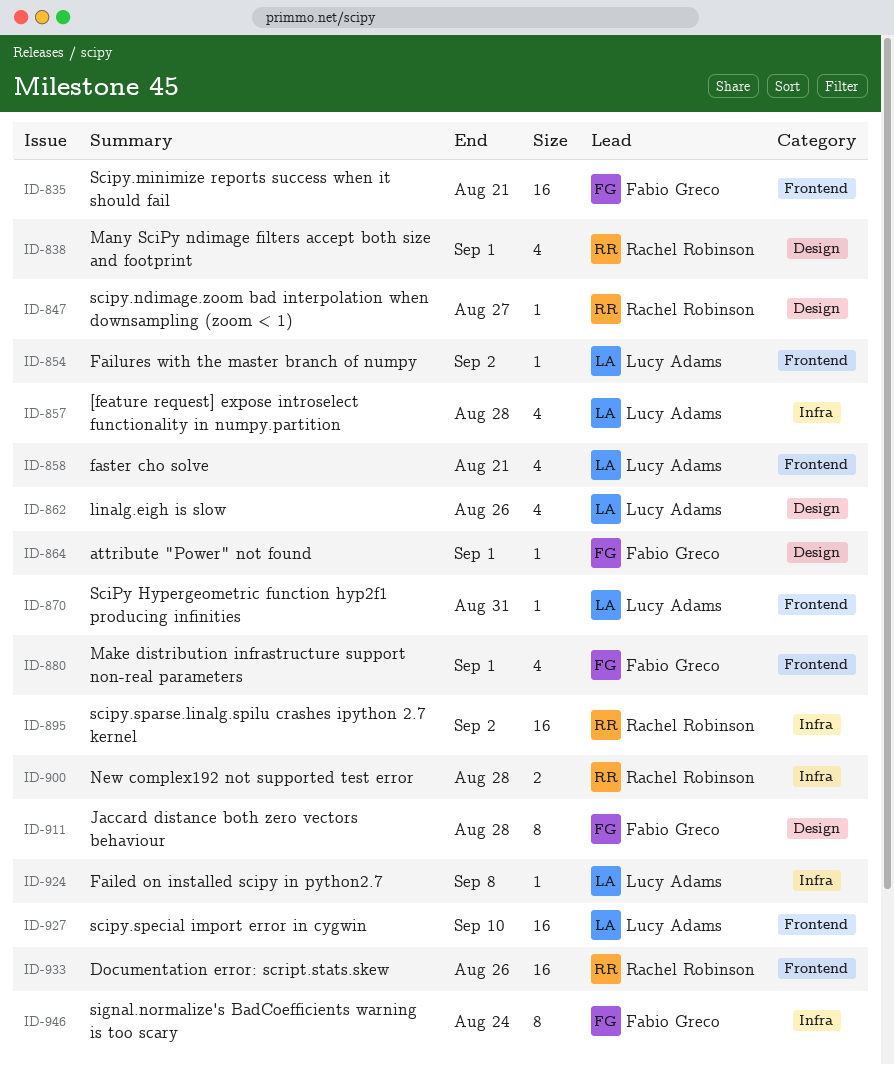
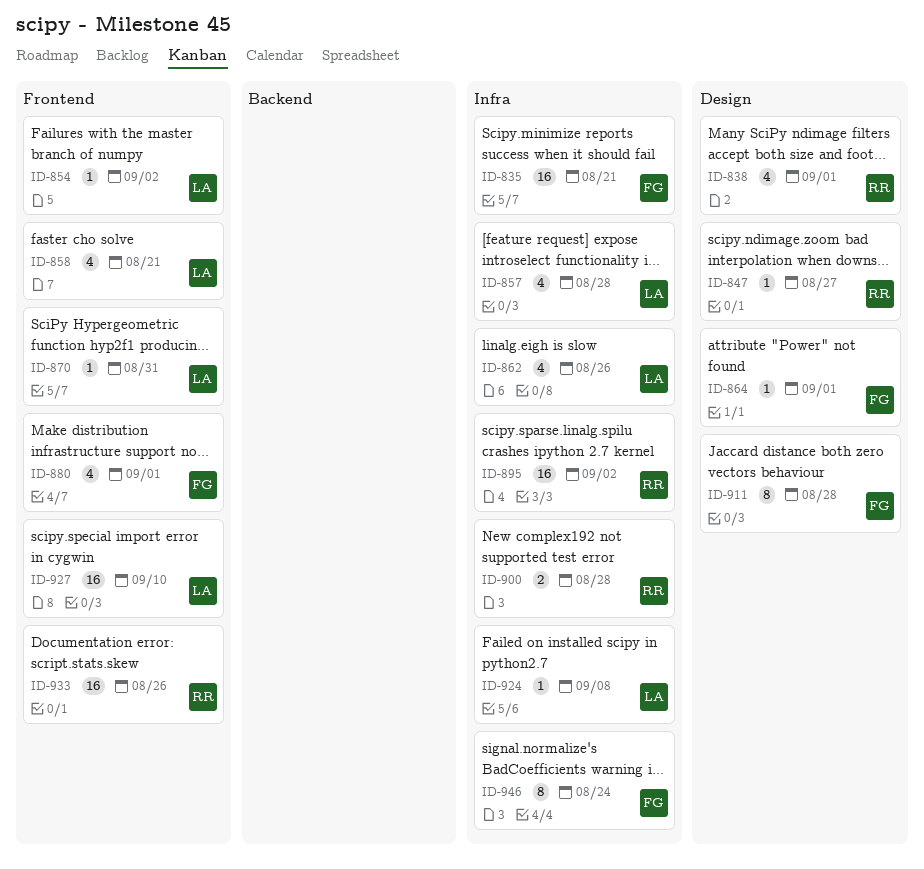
ID-835, label: Frontend -> Infra
ID-862, label: Design -> Infra

